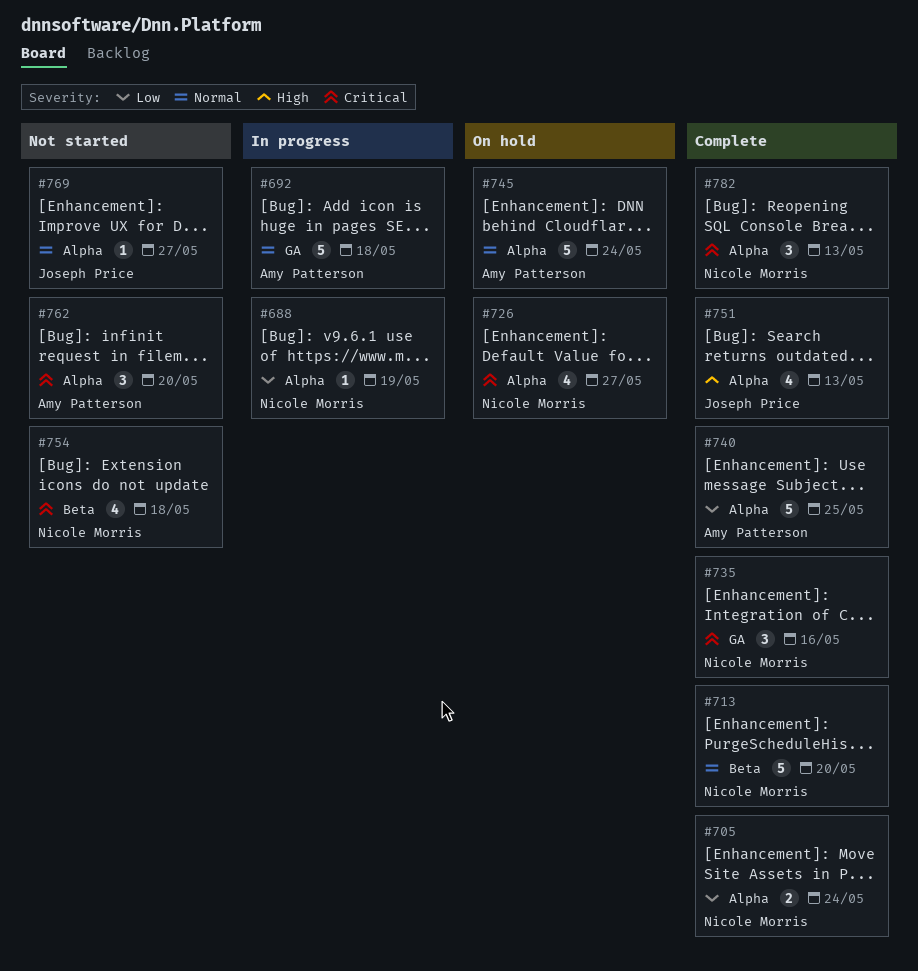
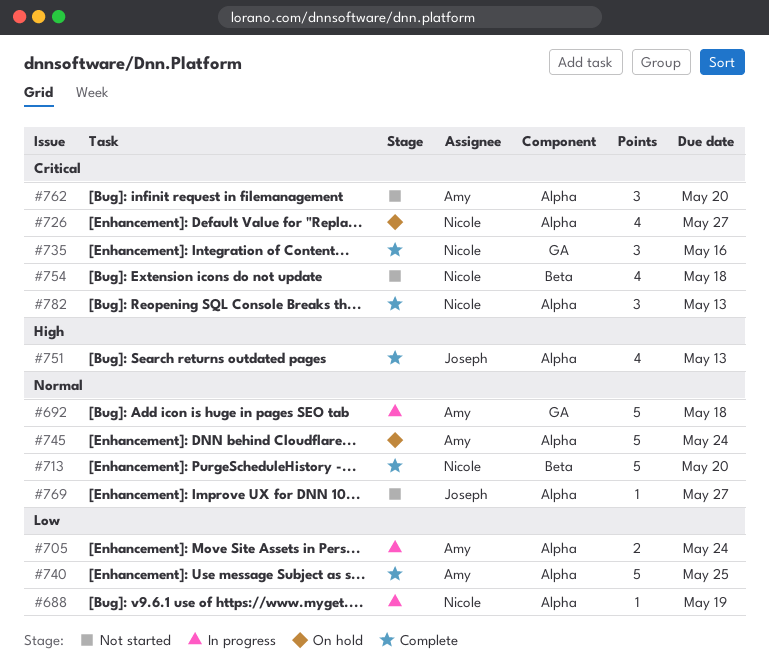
#705, status: Complete -> In progress
#705, owner: Nicole Morris -> Amy Patterson

